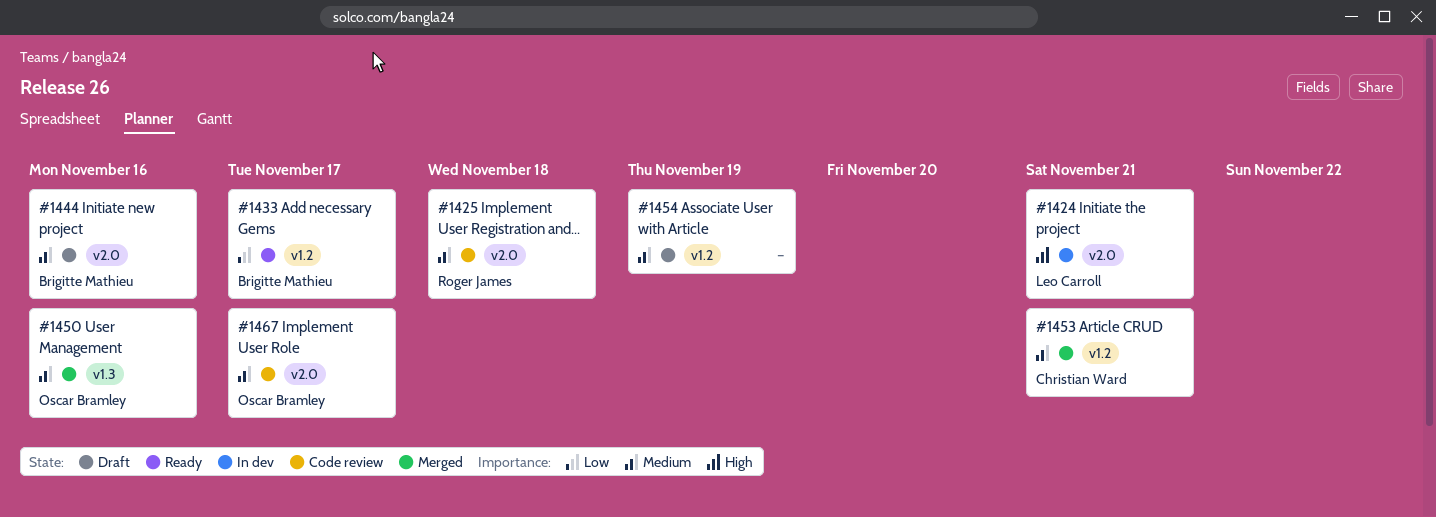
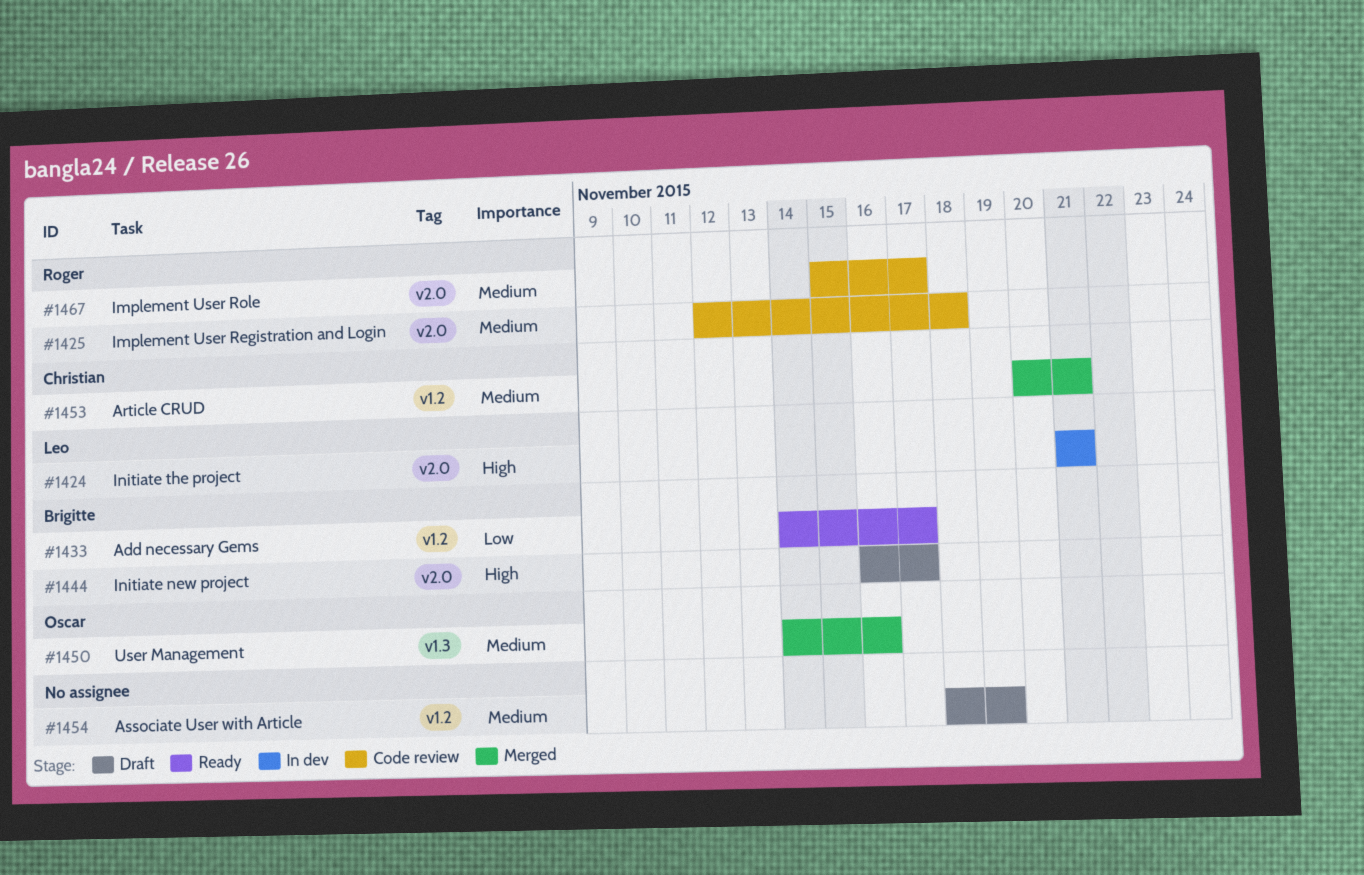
#1444, priority: Medium -> High
#1444, due: Nov 16 -> Nov 17
#1467, owner: Oscar Bramley -> Roger James

